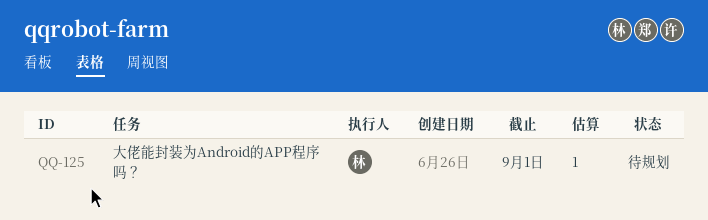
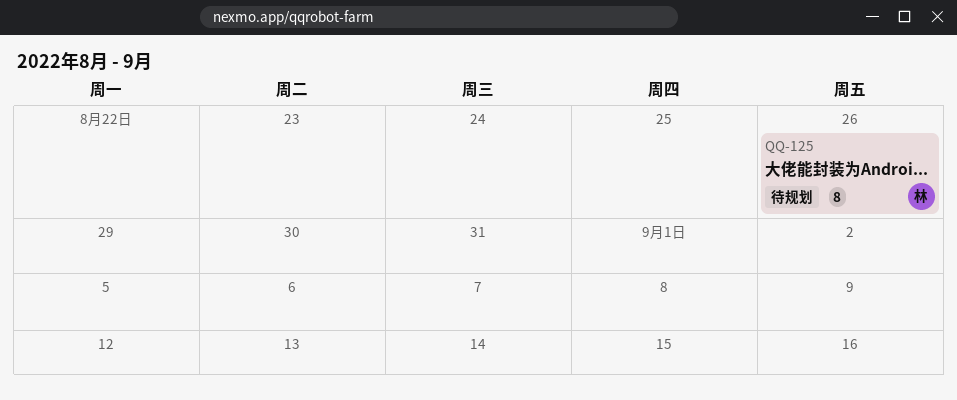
QQ-125, estimate: 1 -> 8
QQ-125, due: Sep 1 -> Aug 26

